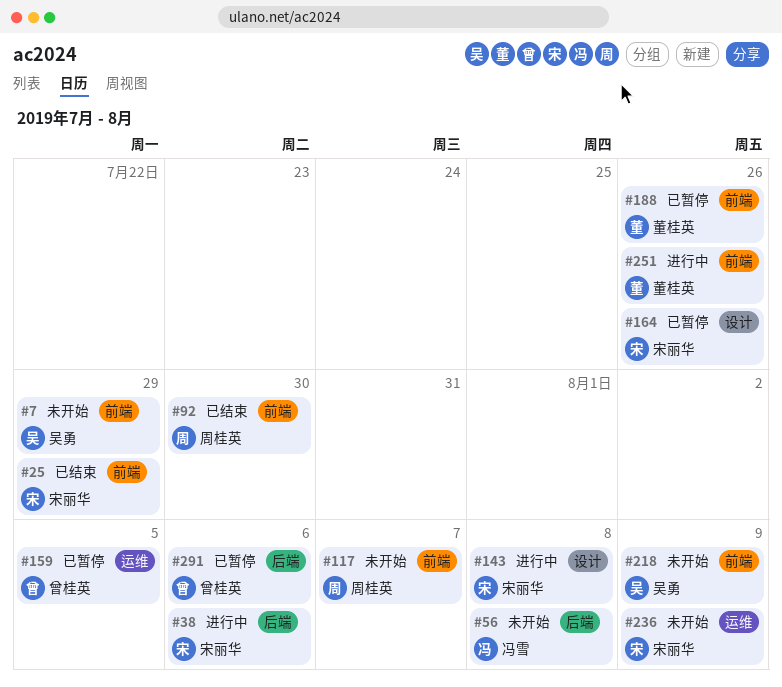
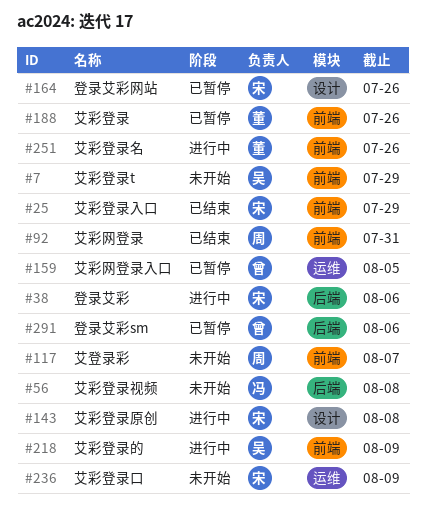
#92, due: Jul 30 -> Jul 31
#218, status: 未开始 -> 进行中

